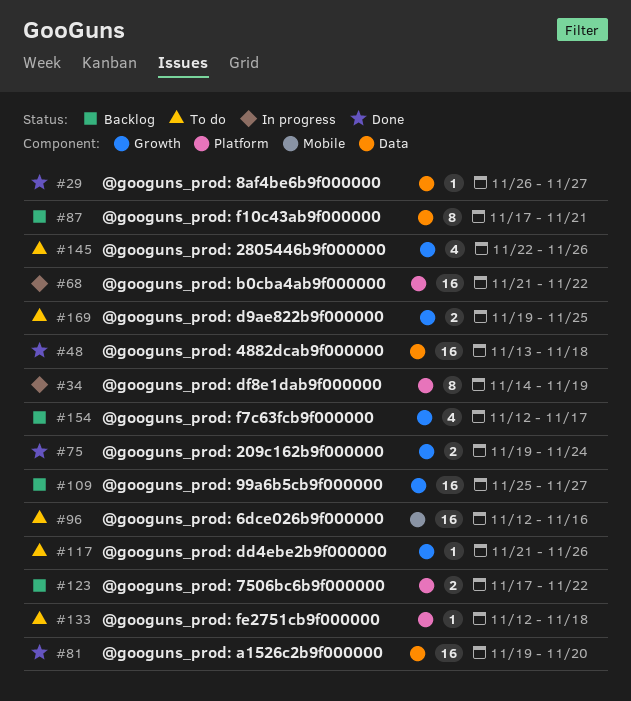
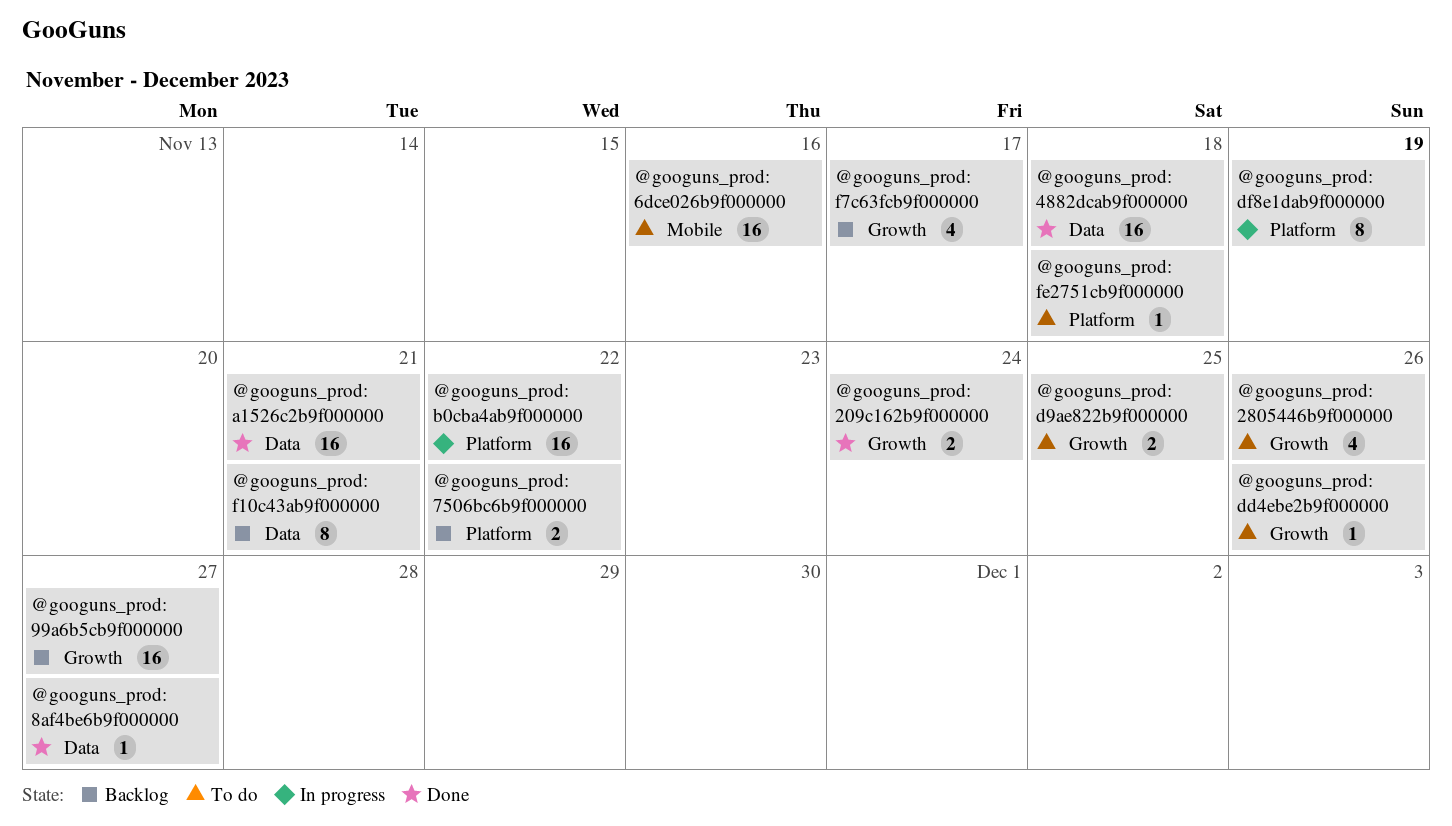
@googuns_prod: a1526c2b9f000000, due: Nov 20 -> Nov 21

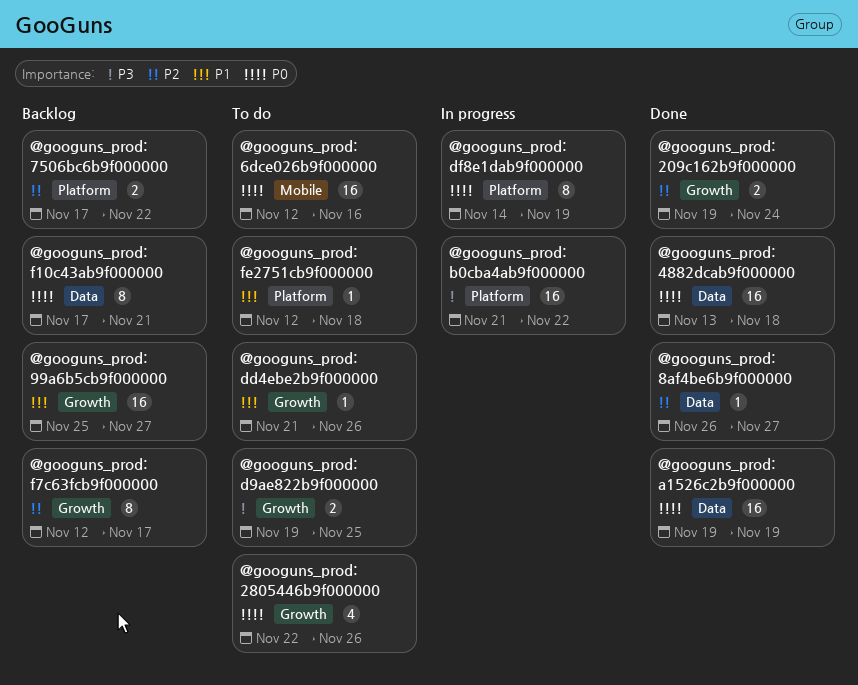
@googuns_prod: a1526c2b9f000000, due: Nov 21 -> Nov 19
@googuns_prod: f7c63fcb9f000000, estimate: 4 -> 8

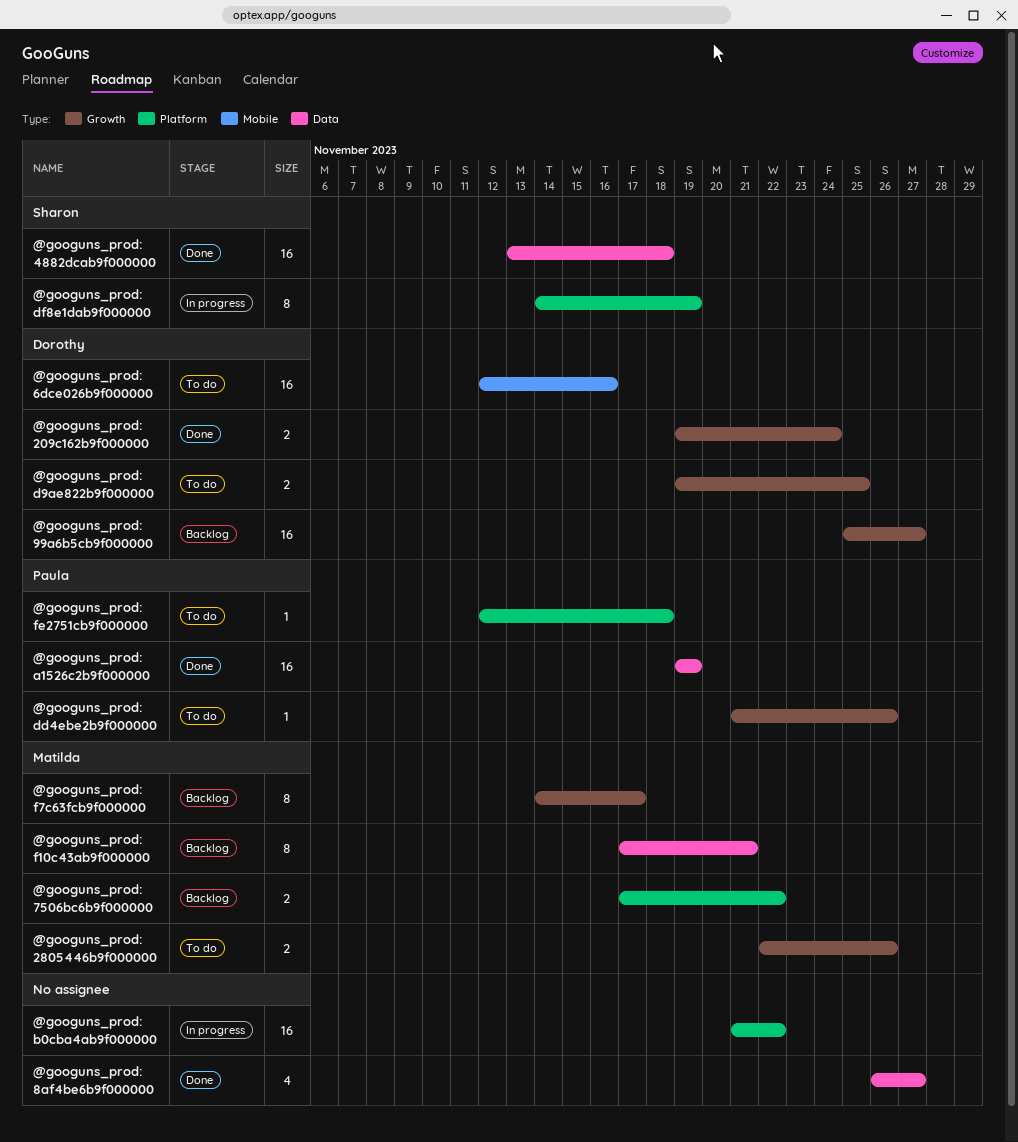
@googuns_prod: 2805446b9f000000, estimate: 4 -> 2
@googuns_prod: 8af4be6b9f000000, estimate: 1 -> 4
@googuns_prod: f7c63fcb9f000000, start: Nov 12 -> Nov 14

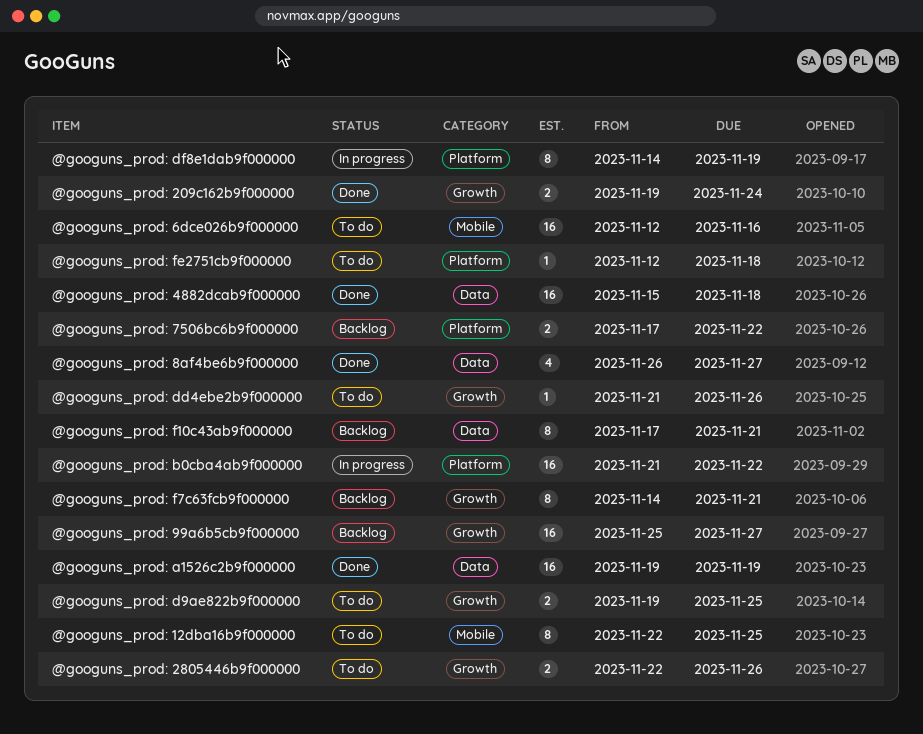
@googuns_prod: 12dba16b9f000000: none -> present
@googuns_prod: 4882dcab9f000000, start: Nov 13 -> Nov 15
@googuns_prod: f7c63fcb9f000000, due: Nov 17 -> Nov 21

